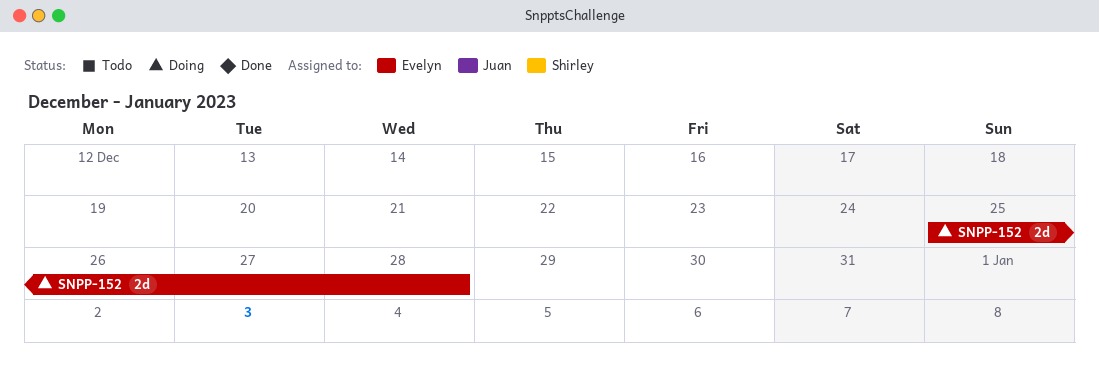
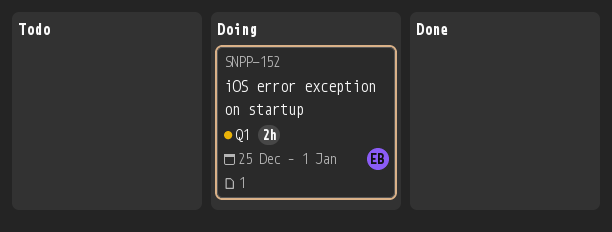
SNPP-152, estimate: 2d -> 2h
SNPP-152, due: Dec 28 -> Jan 1

